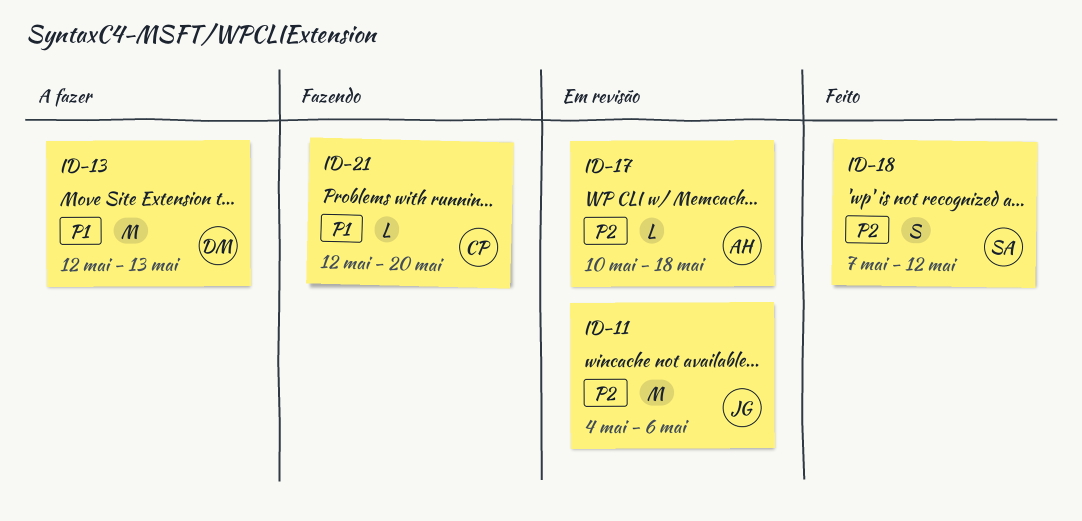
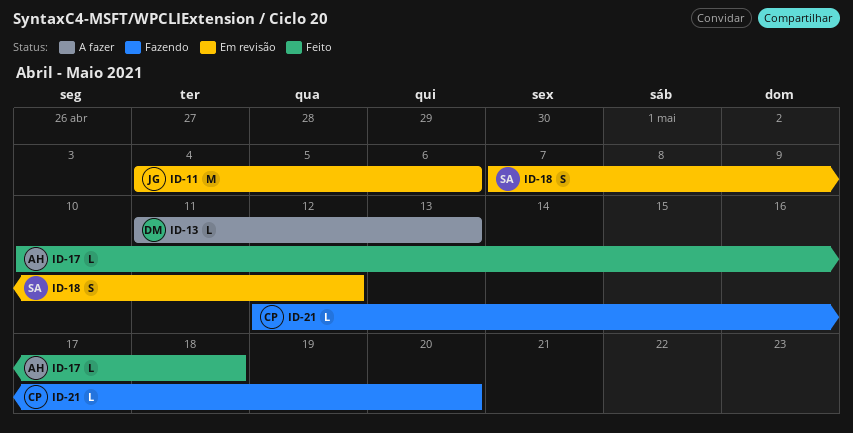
ID-13, estimate: M -> L
ID-13, start: May 12 -> May 11
ID-17, status: Em revisão -> Feito
ID-18, status: Feito -> Em revisão

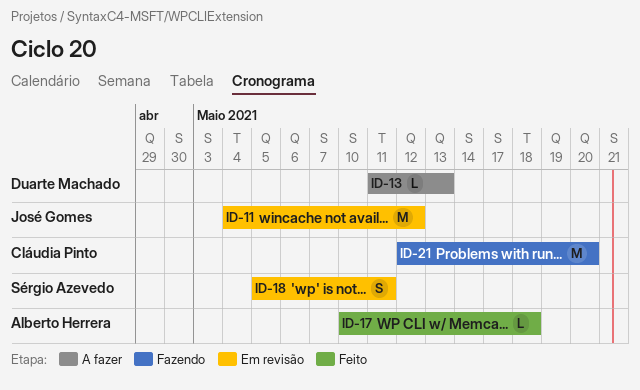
ID-11, due: May 6 -> May 12
ID-18, start: May 7 -> May 5
ID-18, due: May 12 -> May 11
ID-21, estimate: L -> M

